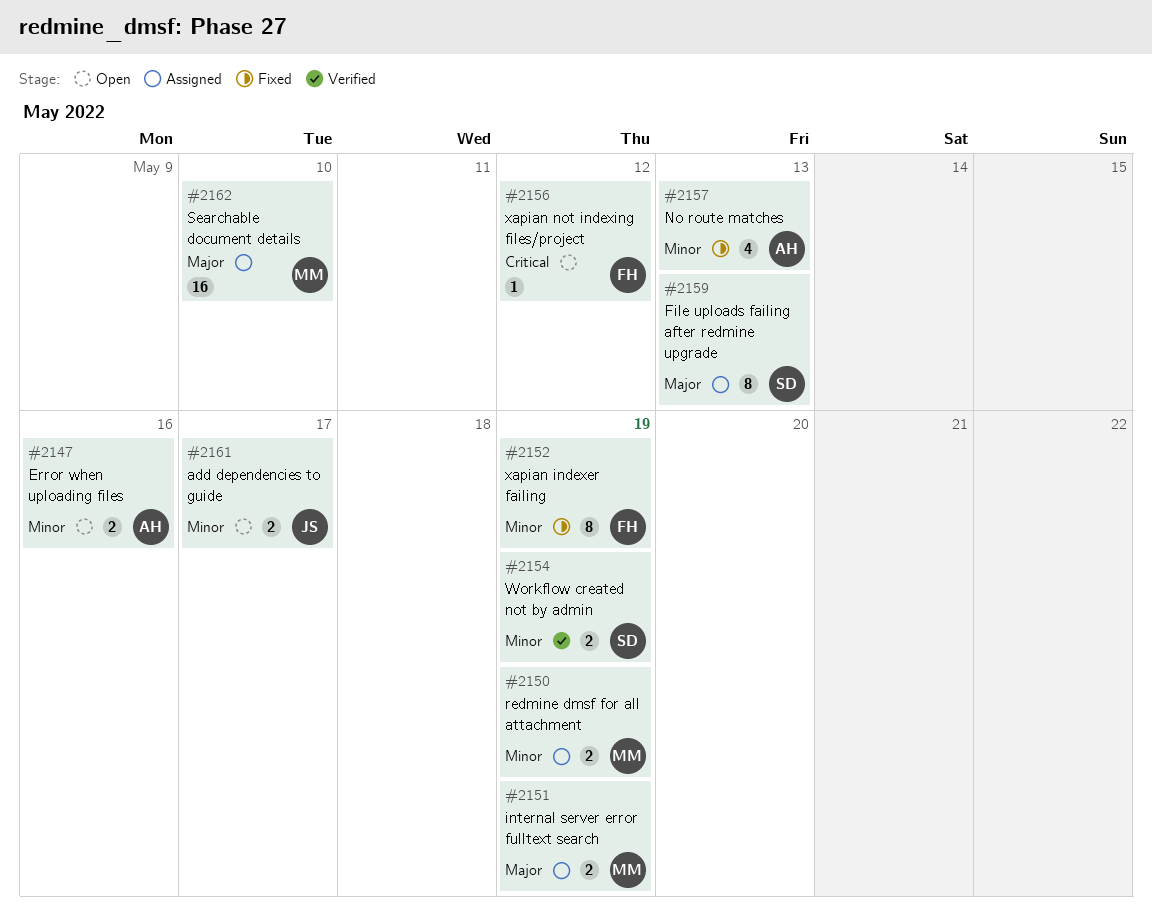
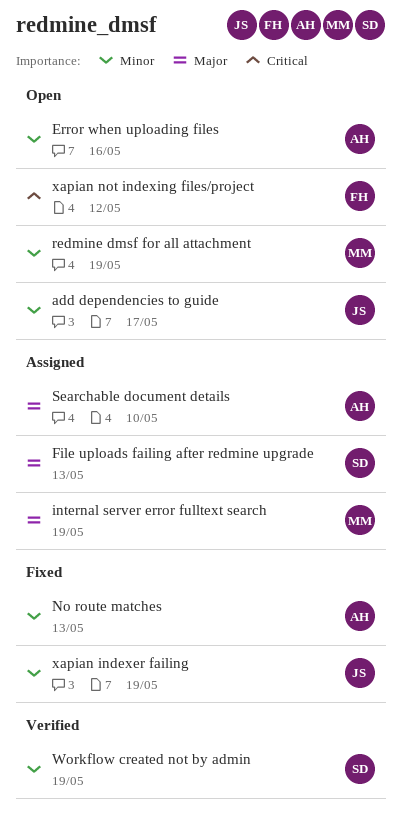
redmine dmsf for all attachment, status: Assigned -> Open
Searchable document details, owner: MM -> AH
xapian indexer failing, owner: FH -> JS

